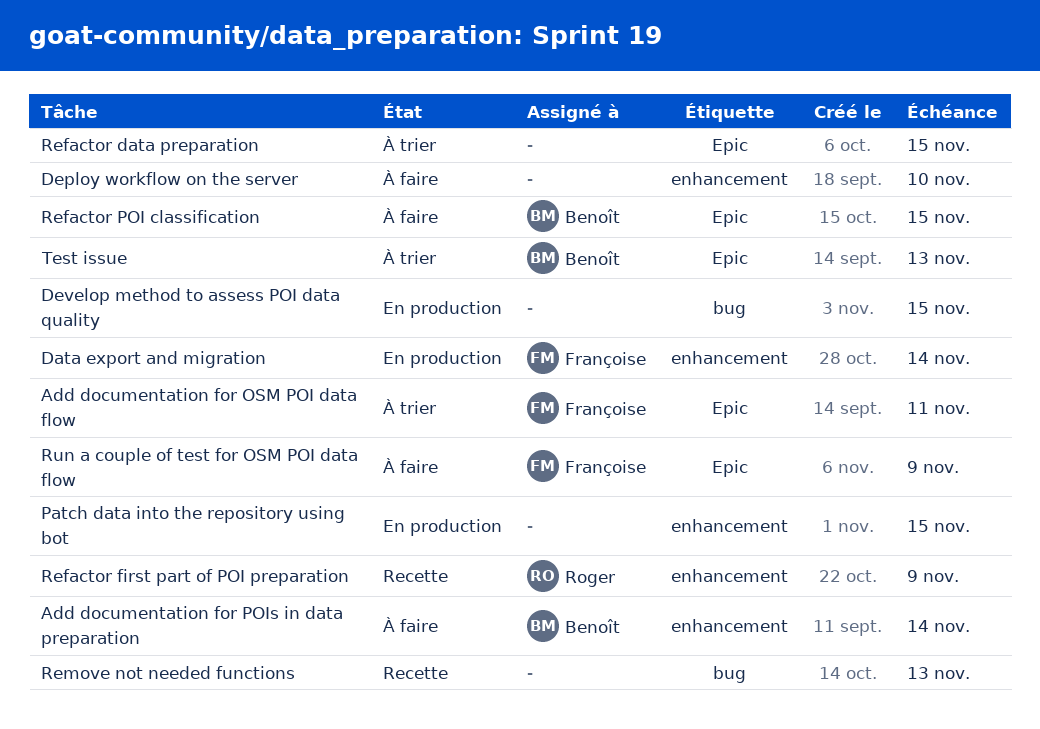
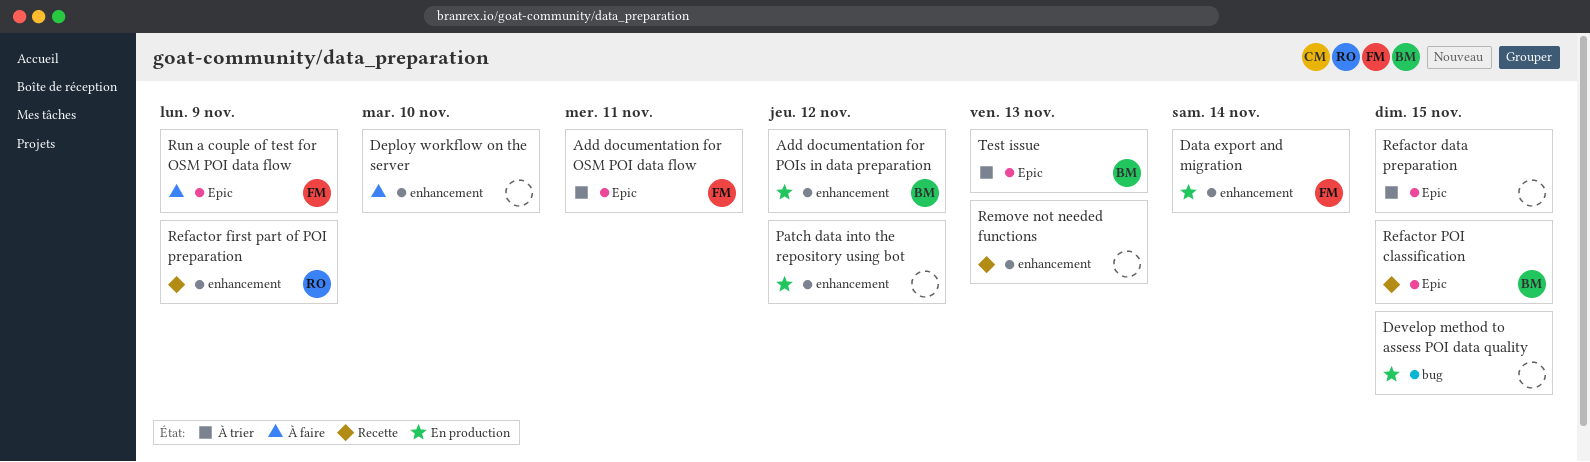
Add documentation for POIs in data preparation, status: À faire -> En production
Add documentation for POIs in data preparation, due: Nov 14 -> Nov 12
Patch data into the repository using bot, due: Nov 15 -> Nov 12
Refactor POI classification, status: À faire -> Recette
Remove not needed functions, label: bug -> enhancement

